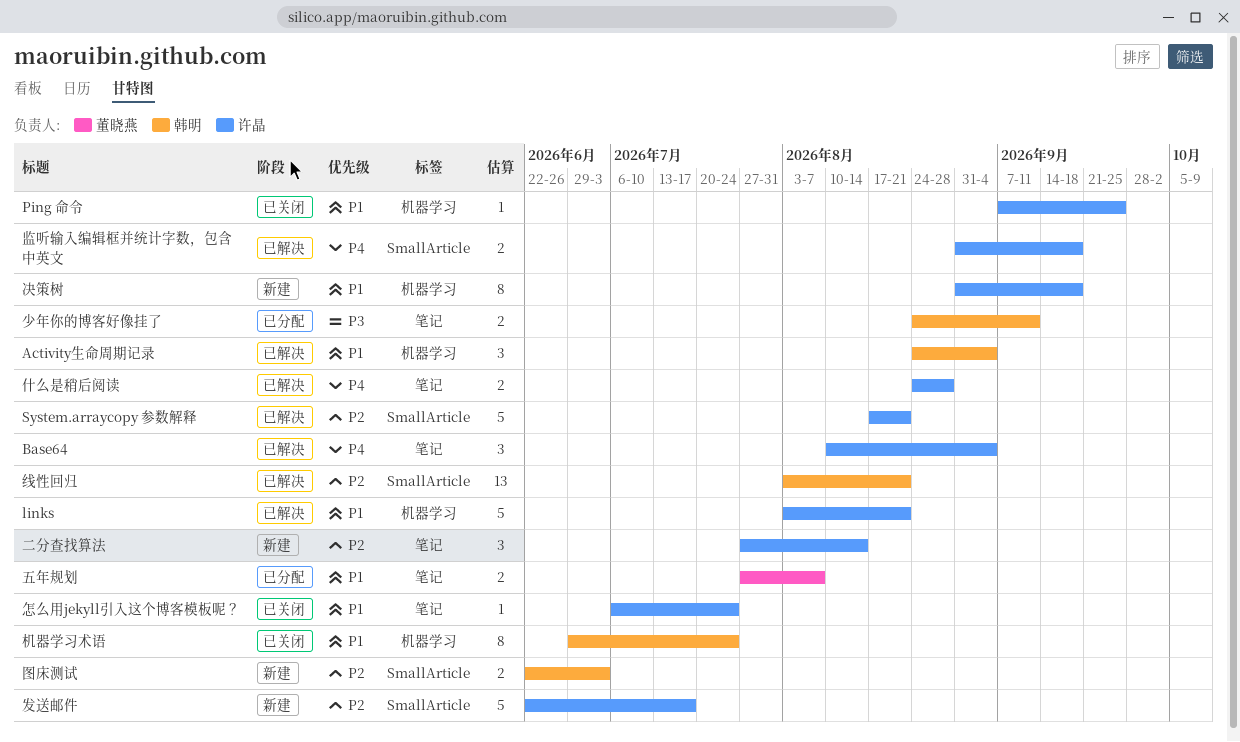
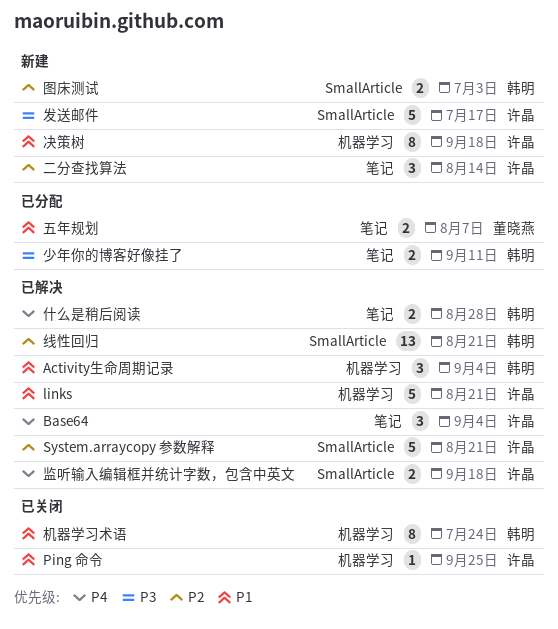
什么是稍后阅读, owner: 许晶 -> 韩明
发送邮件, priority: P2 -> P3
怎么用jekyll引入这个博客模板呢？: present -> none

